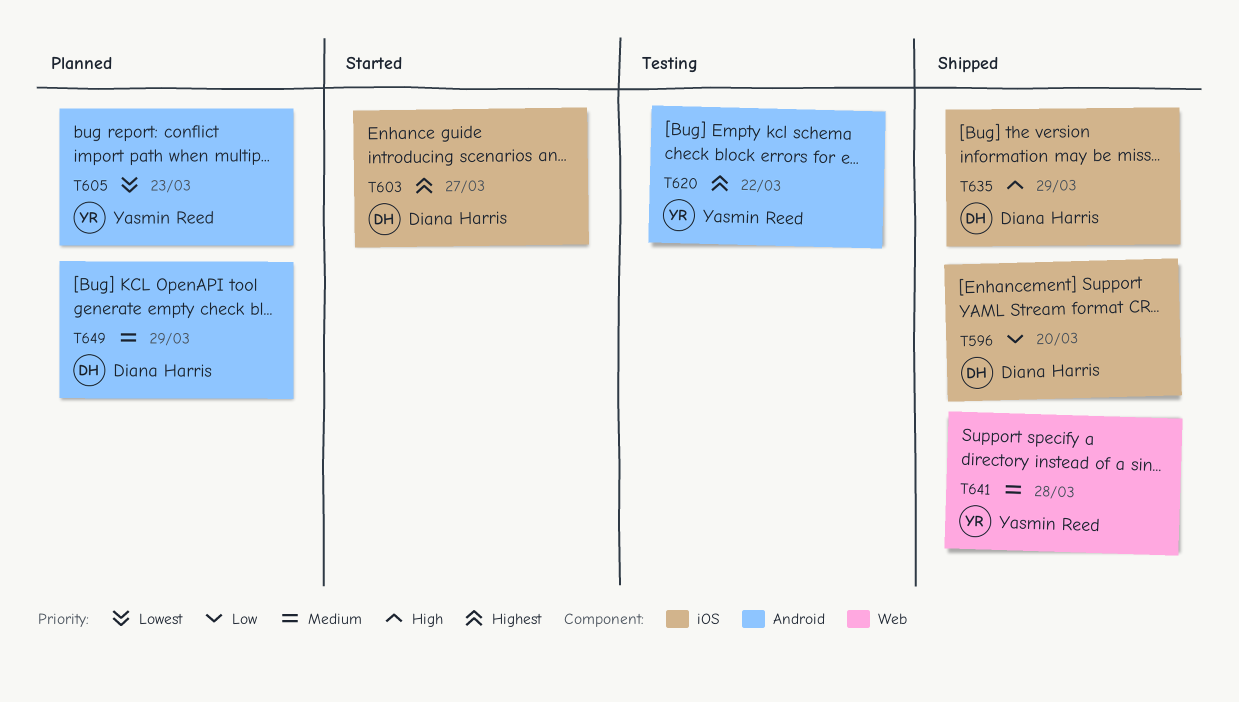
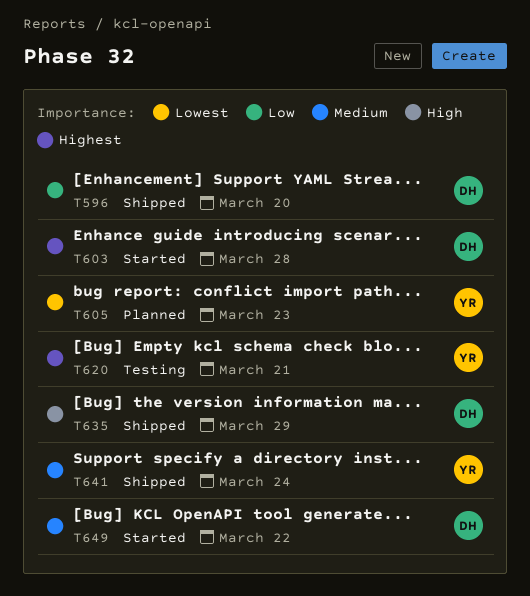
T603, due: Mar 27 -> Mar 28
T620, due: Mar 22 -> Mar 21
T641, due: Mar 28 -> Mar 24
T649, status: Planned -> Started
T649, due: Mar 29 -> Mar 22

